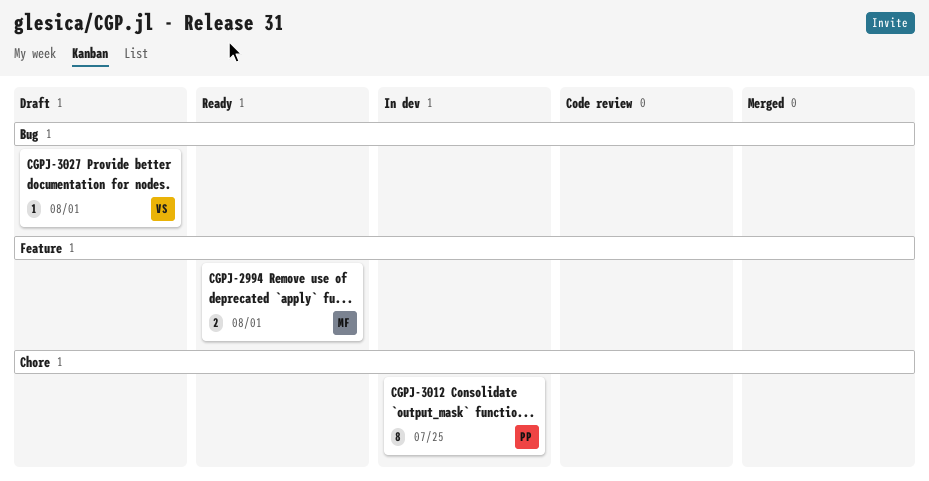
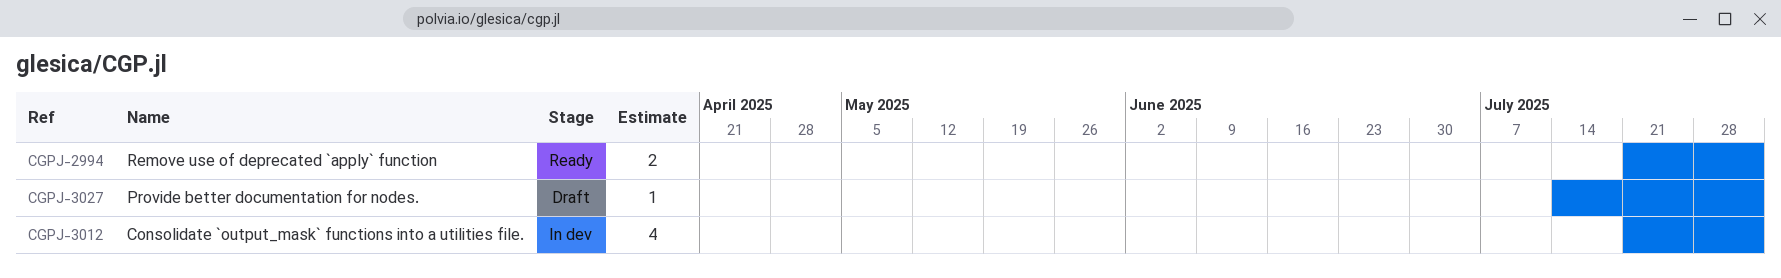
CGPJ-3012, estimate: 8 -> 4
CGPJ-3012, due: Jul 25 -> Aug 1

